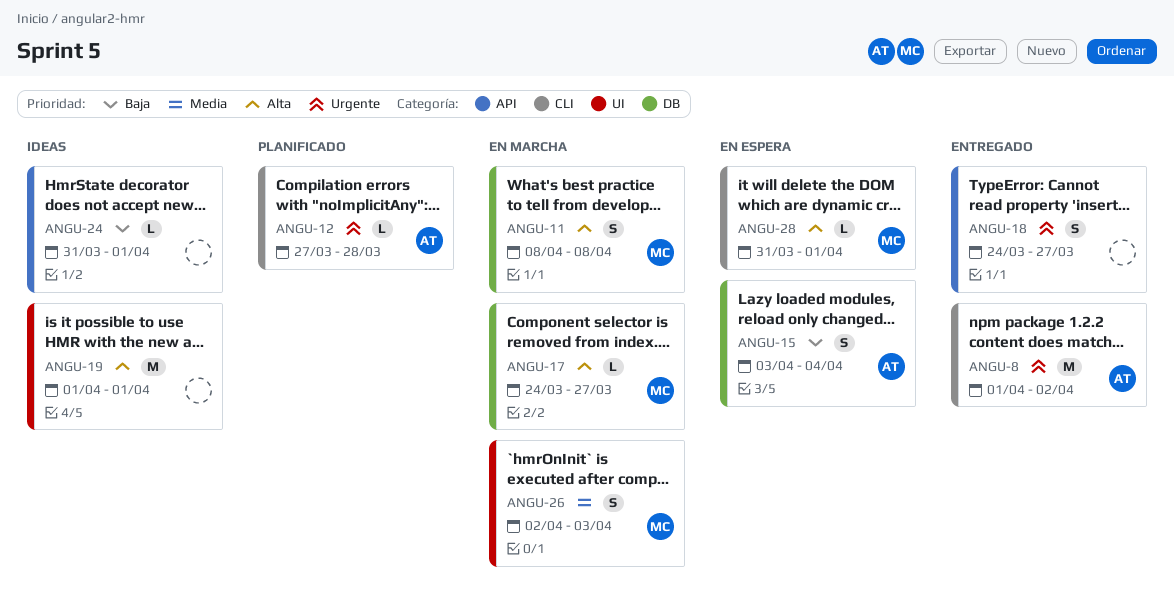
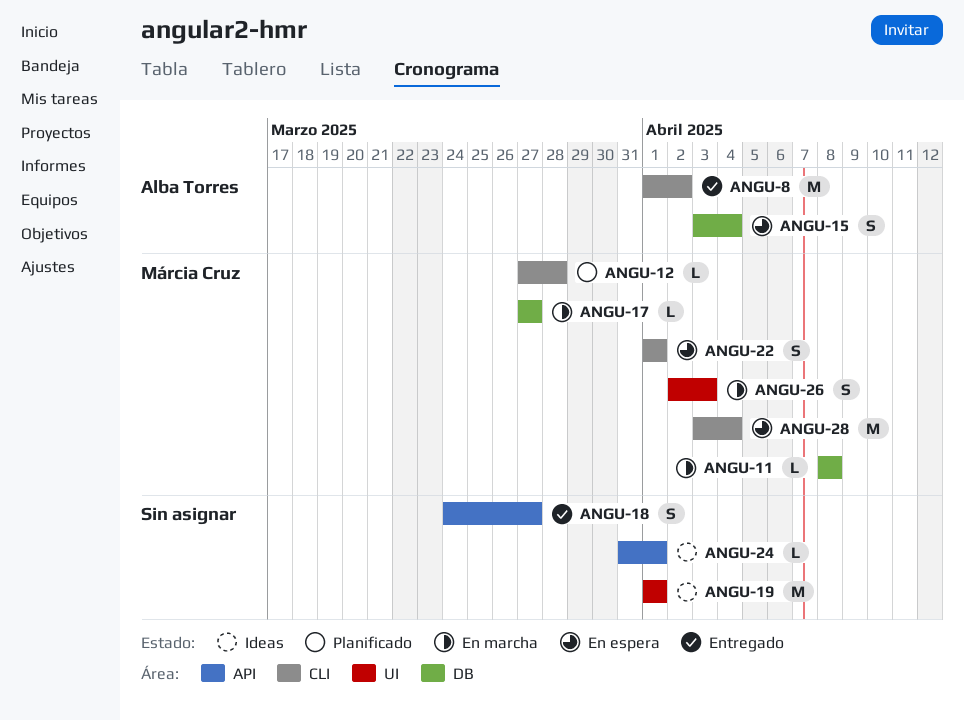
ANGU-11, estimate: S -> L
ANGU-12, owner: Alba Torres -> Márcia Cruz
ANGU-17, start: Mar 24 -> Mar 27
ANGU-22: none -> present
ANGU-28, estimate: L -> M
ANGU-28, start: Mar 31 -> Apr 3
ANGU-28, due: Apr 1 -> Apr 4

